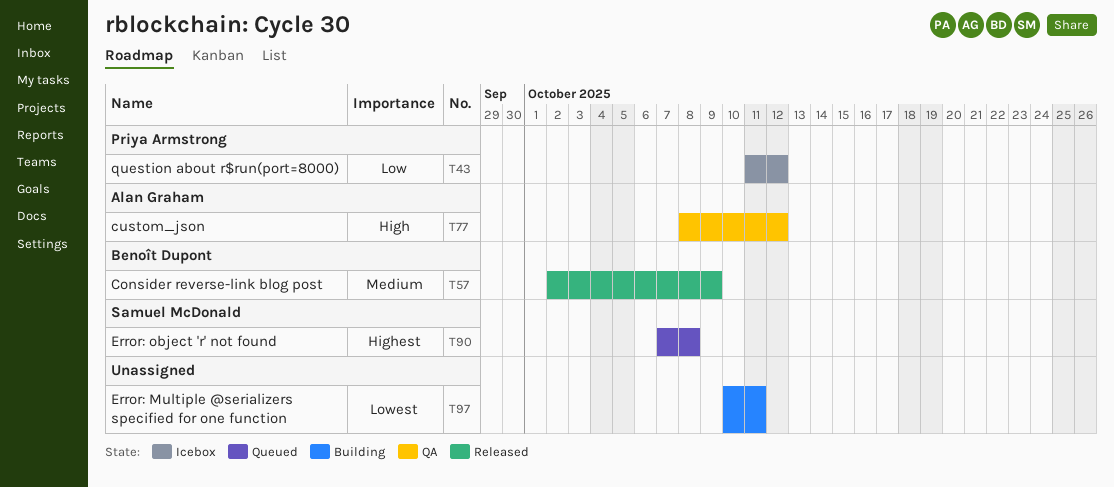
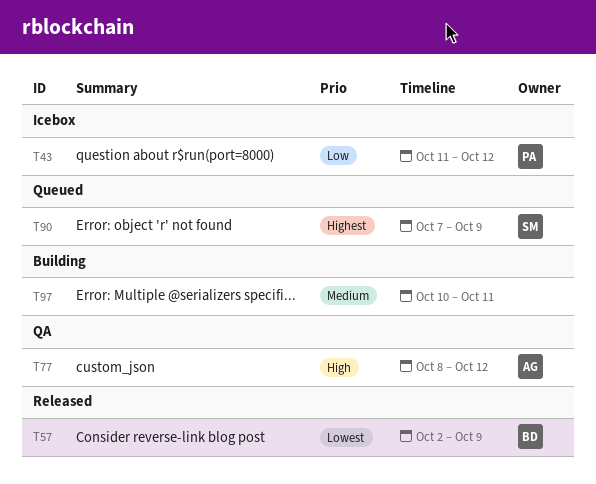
T57, priority: Medium -> Lowest
T90, due: Oct 8 -> Oct 9
T97, priority: Lowest -> Medium

